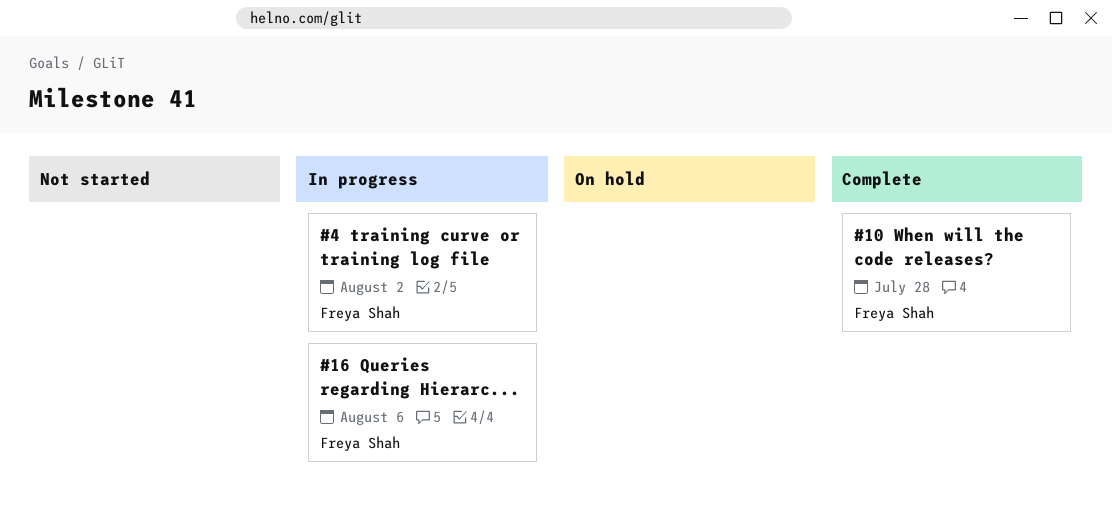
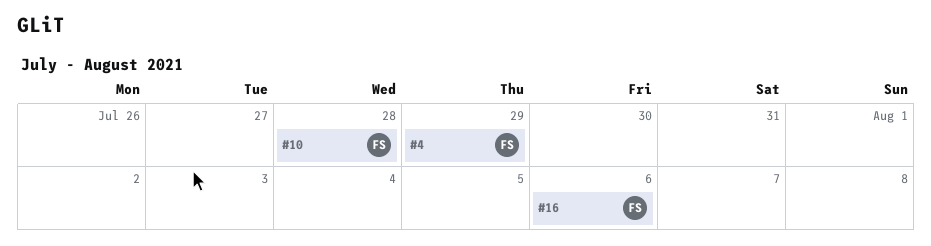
#4, due: Aug 2 -> Jul 29

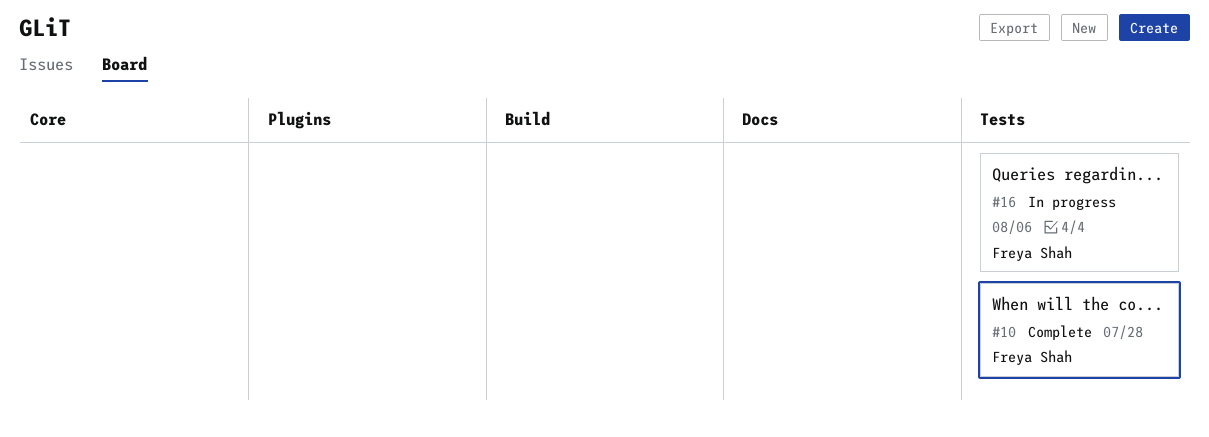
#4: present -> none

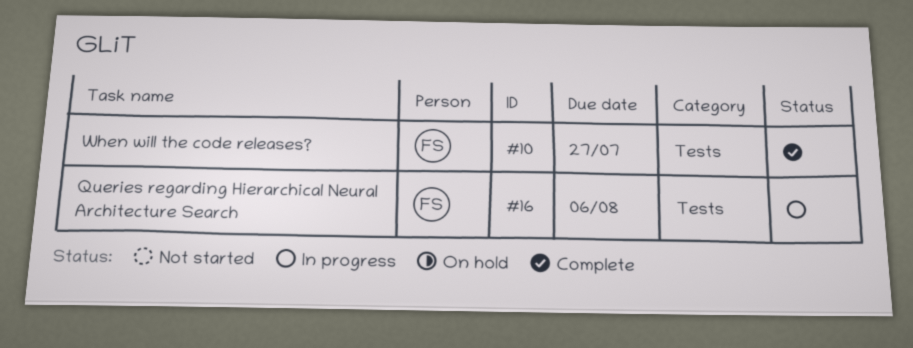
#10, due: Jul 28 -> Jul 27

